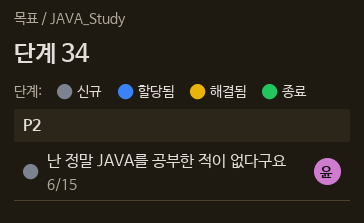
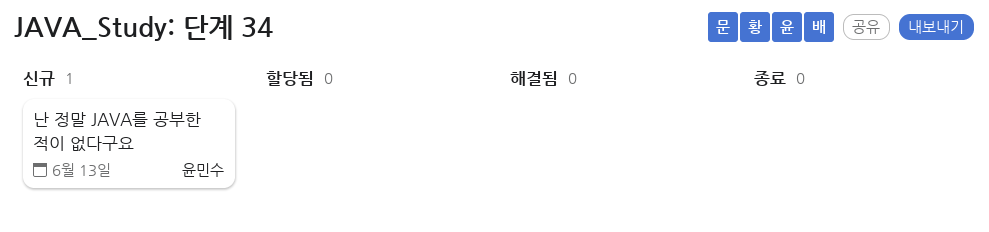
난 정말 JAVA를 공부한 적이 없다구요, due: Jun 15 -> Jun 13

